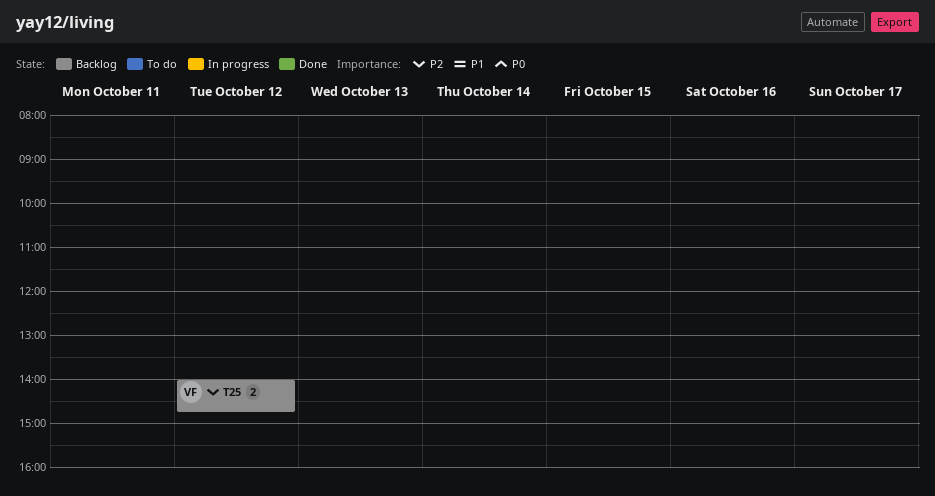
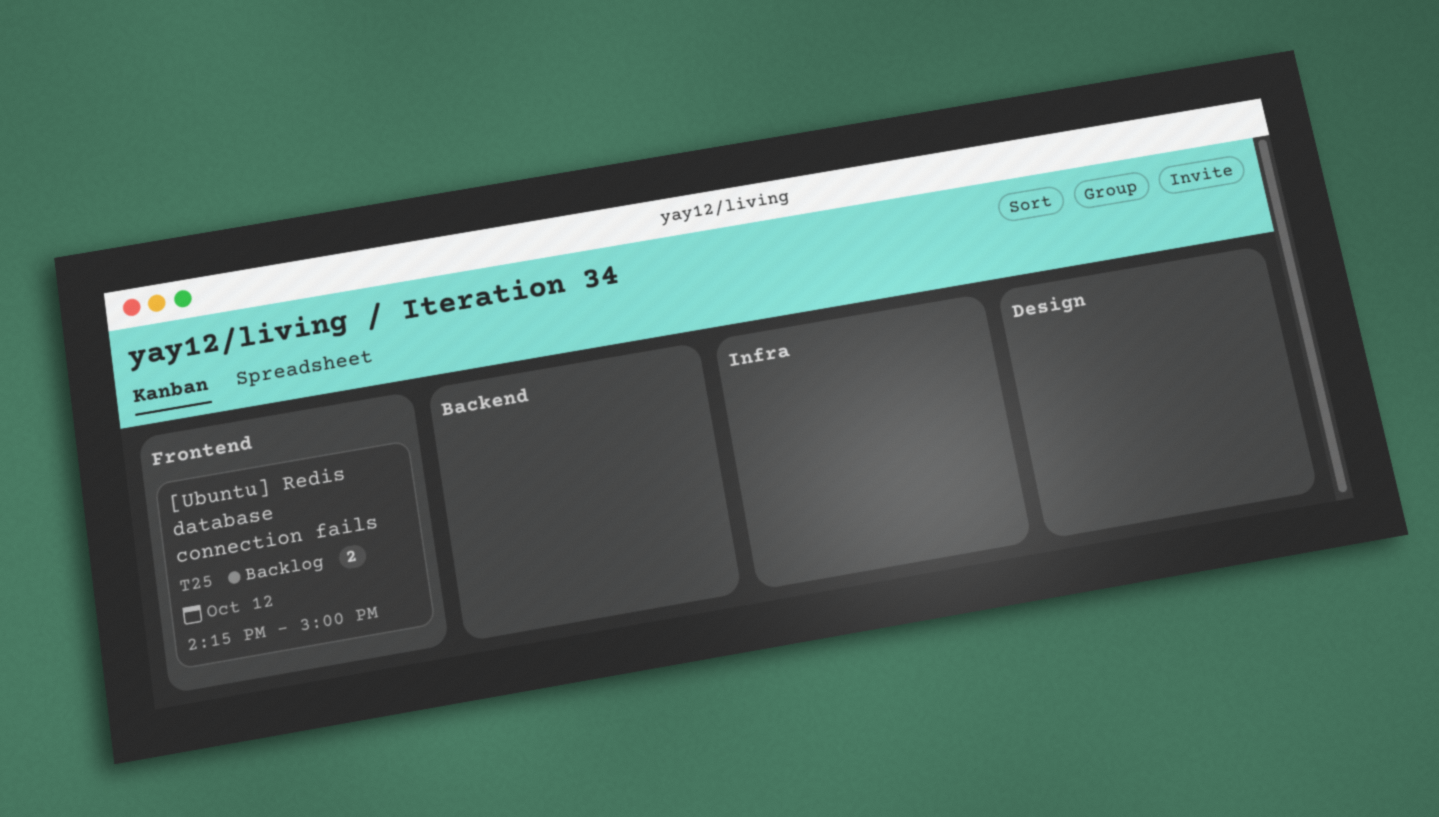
T25, begins: 14:00 -> 14:15
T25, ends: 14:45 -> 15:00

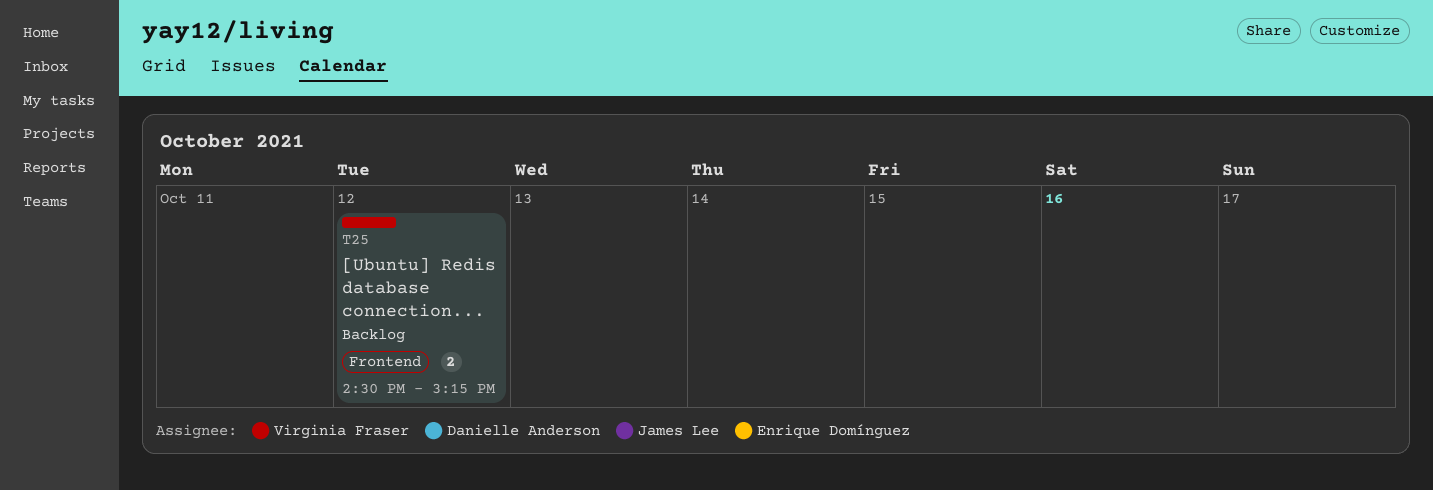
T25, begins: 14:15 -> 14:30
T25, ends: 15:00 -> 15:15

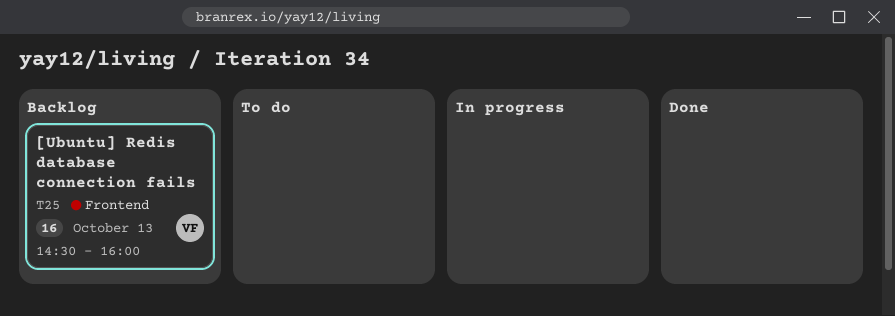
T25, estimate: 2 -> 16
T25, day: Oct 12 -> Oct 13
T25, ends: 15:15 -> 16:00

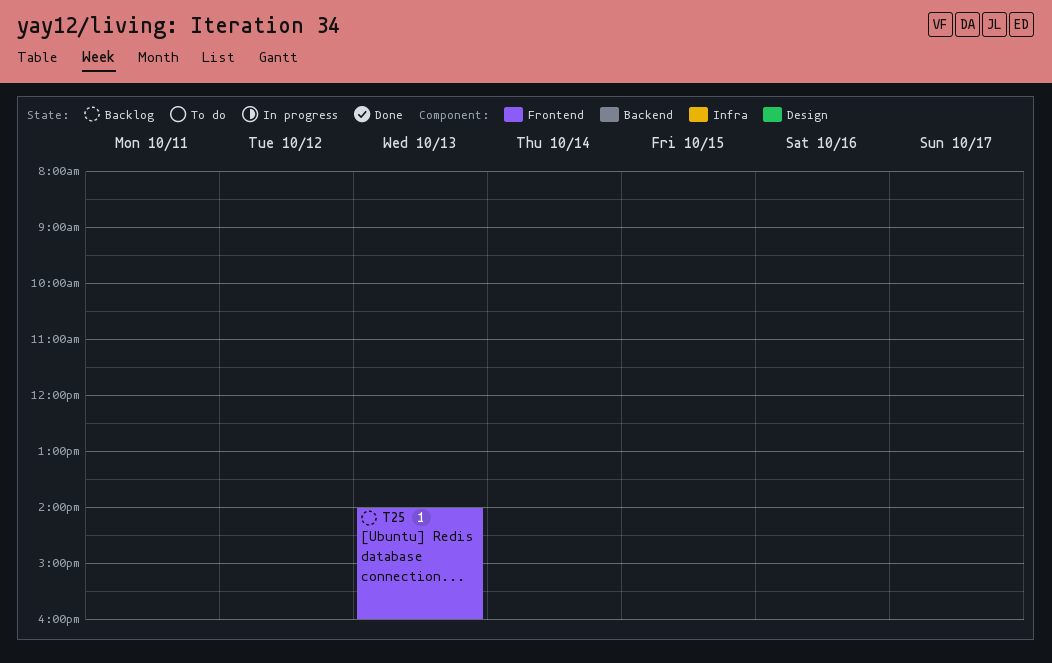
T25, estimate: 16 -> 1
T25, begins: 14:30 -> 14:00

